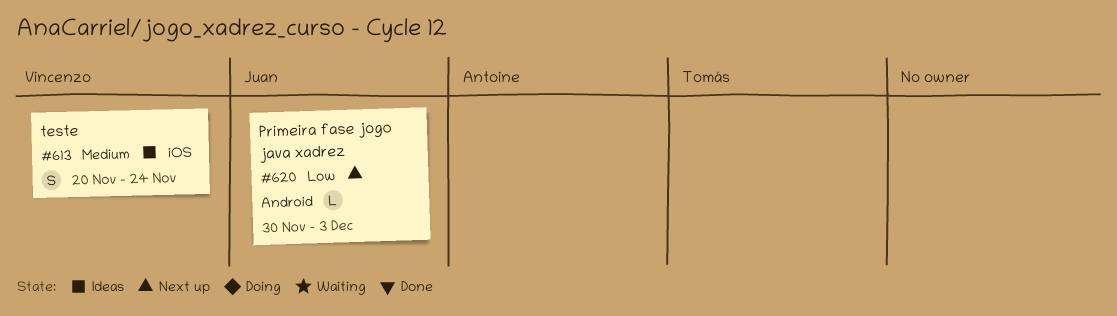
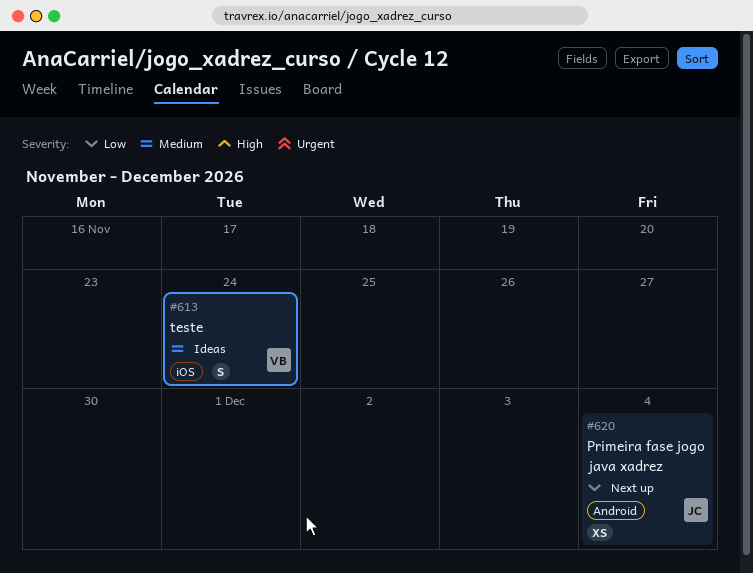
#620, estimate: L -> XS
#620, due: Dec 3 -> Dec 4

